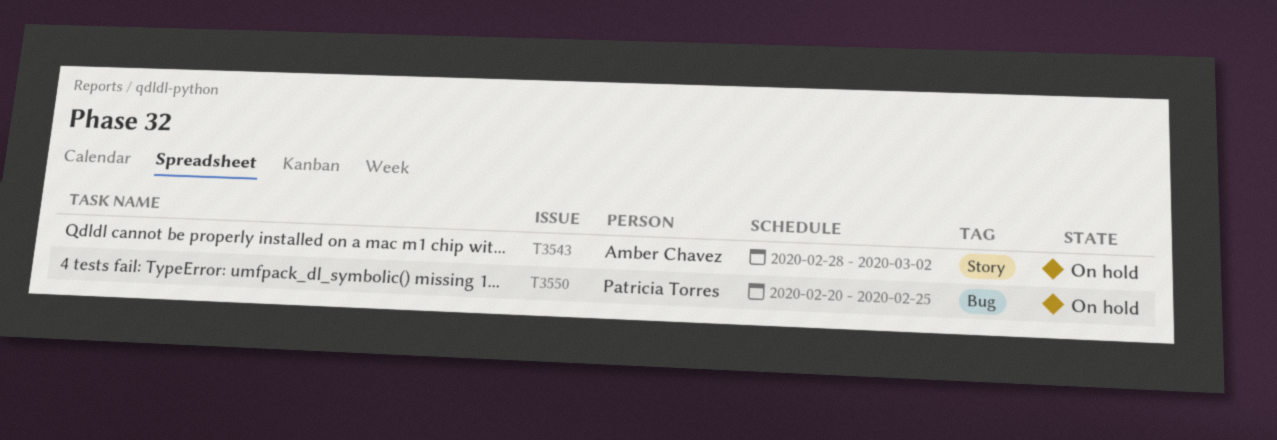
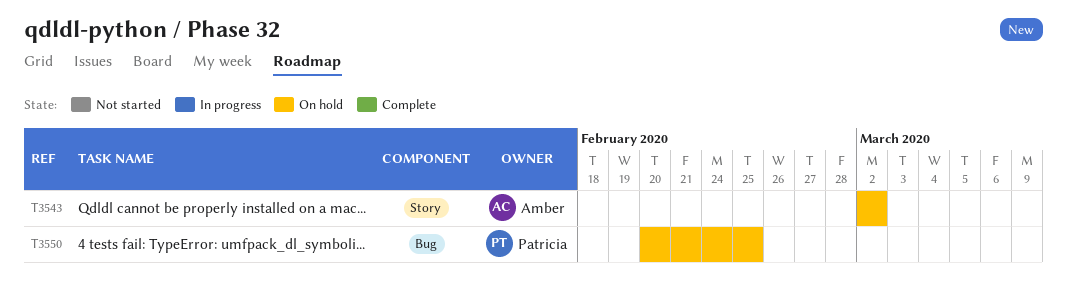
T3543, start: Feb 28 -> Mar 2

